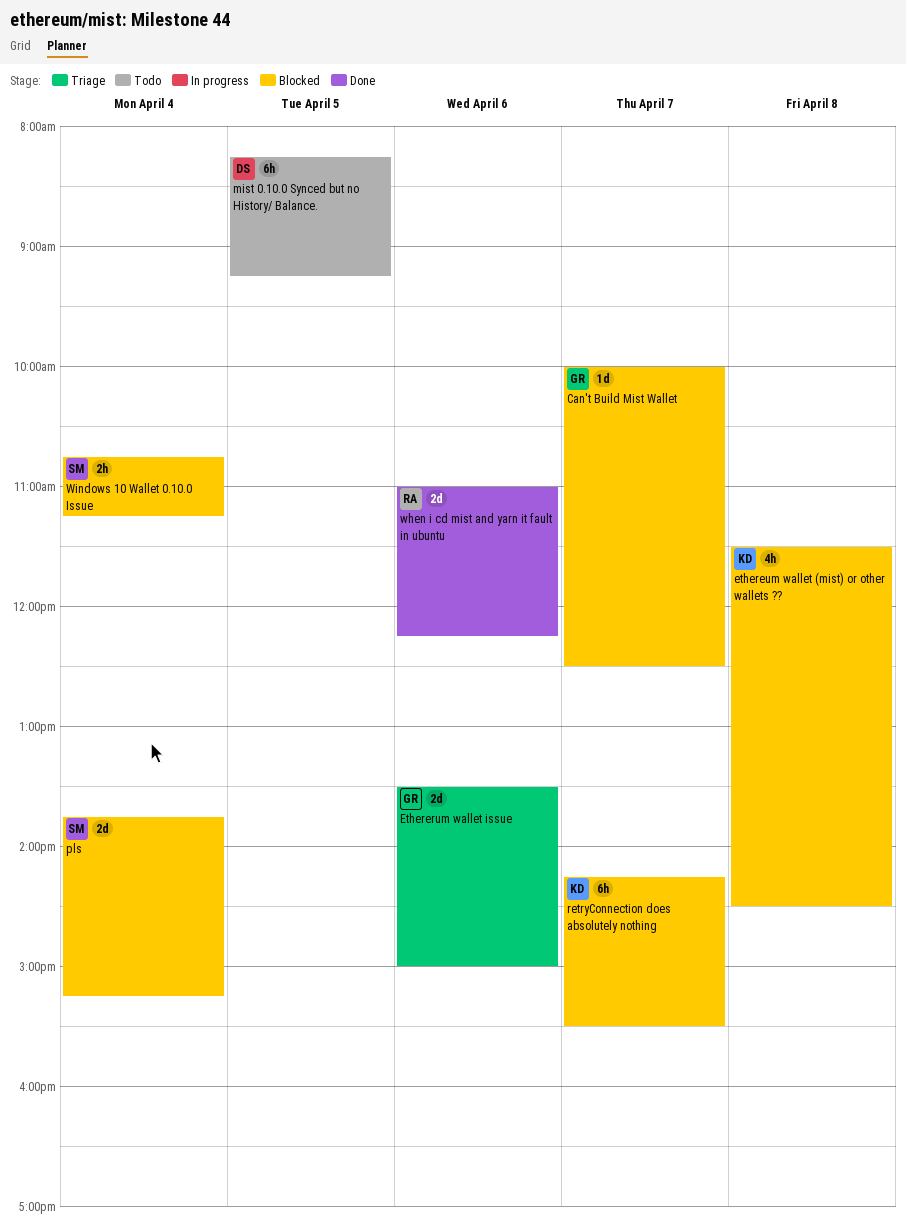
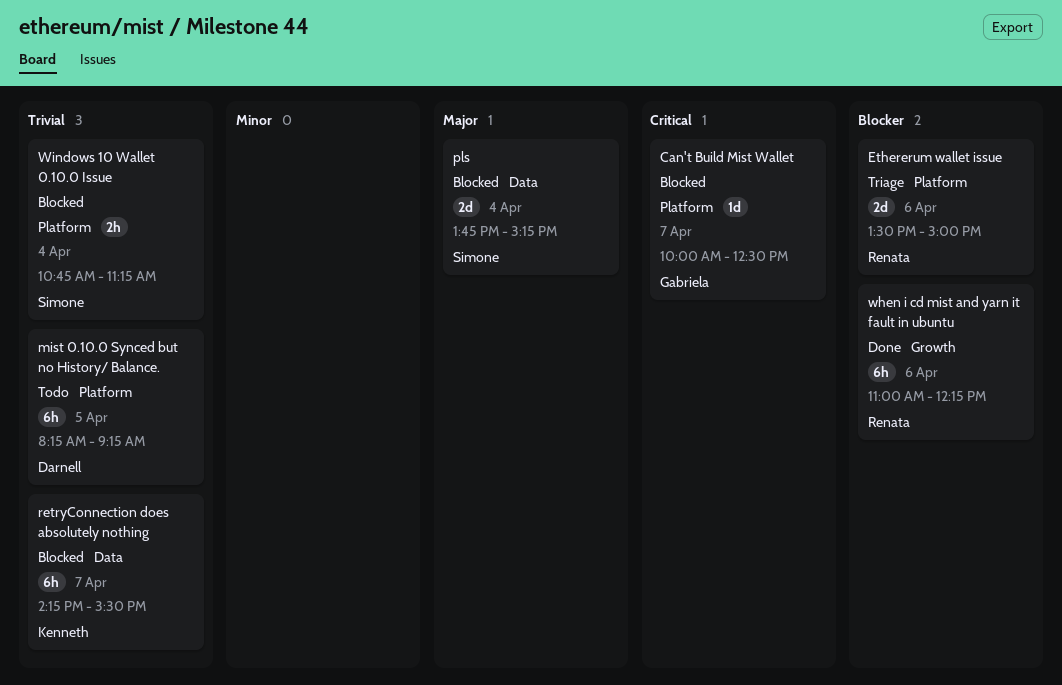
Ethererum wallet issue, owner: Gabriela -> Renata
ethereum wallet (mist) or other wallets ??: present -> none
when i cd mist and yarn it fault in ubuntu, estimate: 2d -> 6h

